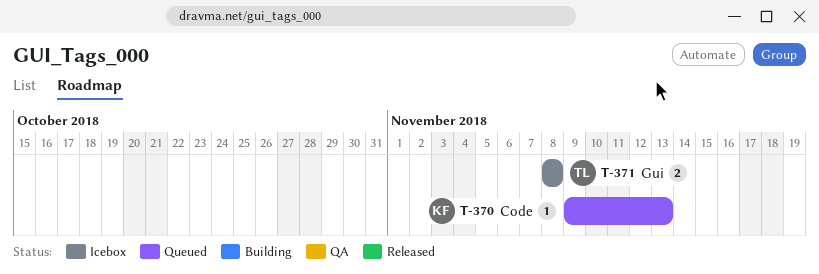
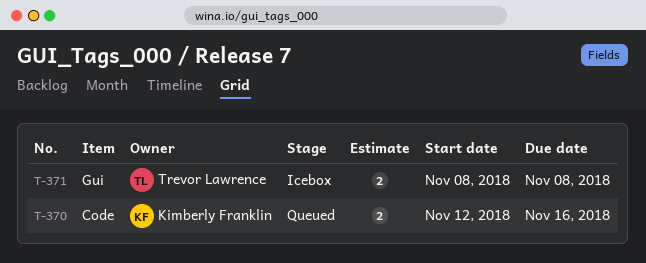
T-370, estimate: 1 -> 2
T-370, start: Nov 9 -> Nov 12
T-370, due: Nov 13 -> Nov 16

